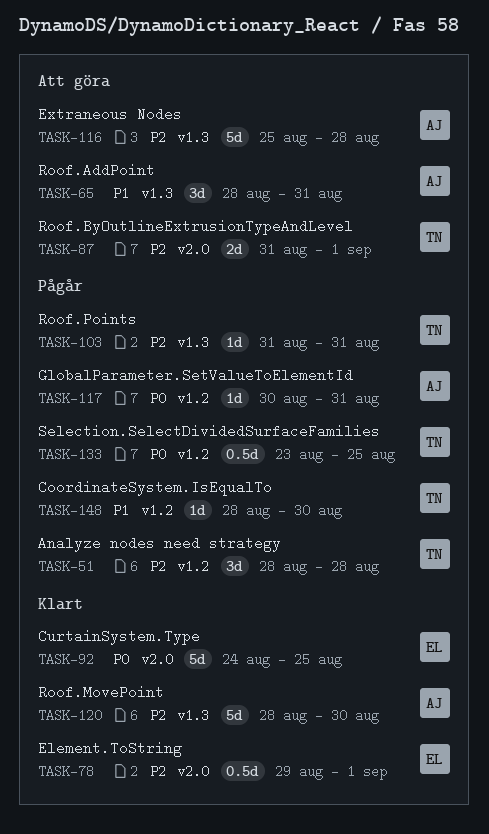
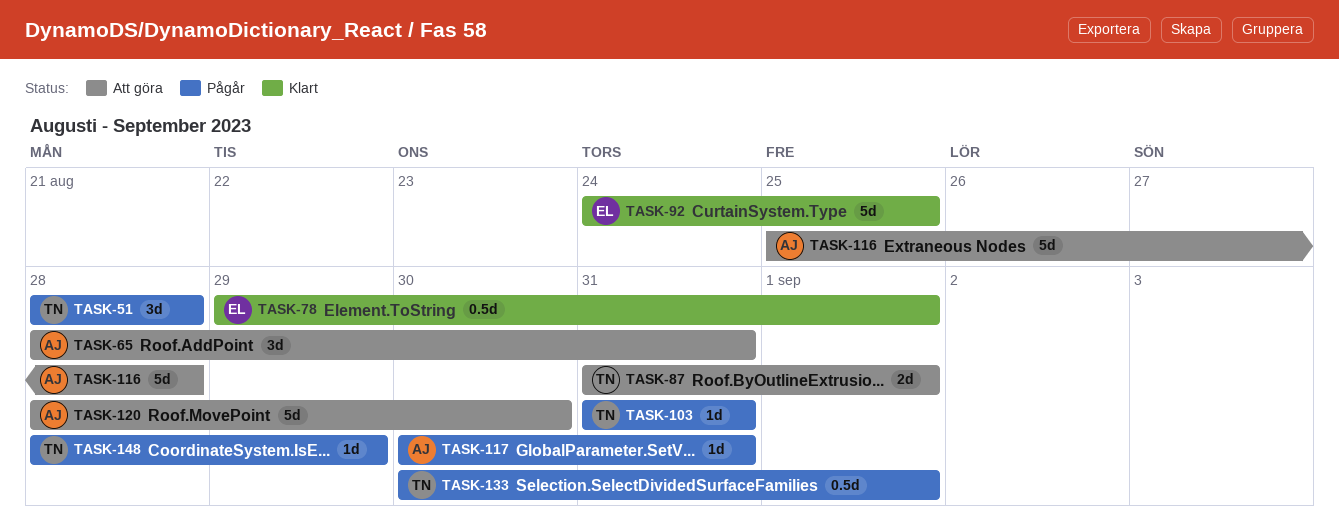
TASK-120, status: Klart -> Att göra
TASK-133, start: Aug 23 -> Aug 30
TASK-133, due: Aug 25 -> Sep 1
TASK-148, due: Aug 30 -> Aug 29

